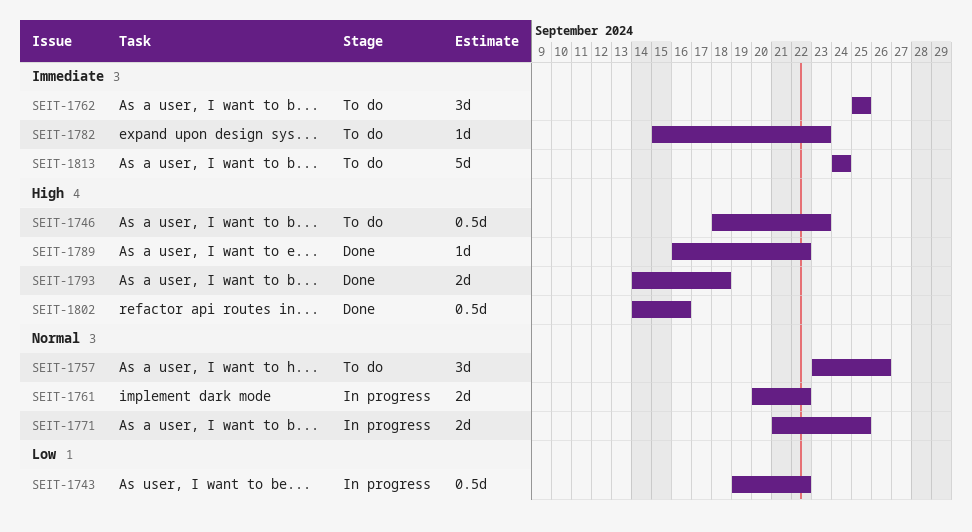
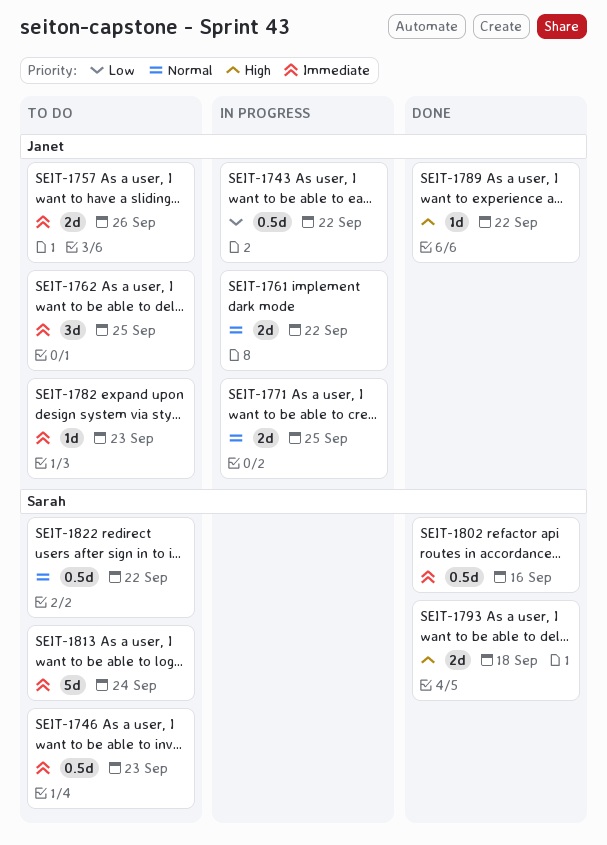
SEIT-1746, priority: High -> Immediate
SEIT-1757, priority: Normal -> Immediate
SEIT-1757, estimate: 3d -> 2d
SEIT-1802, priority: High -> Immediate
SEIT-1822: none -> present

